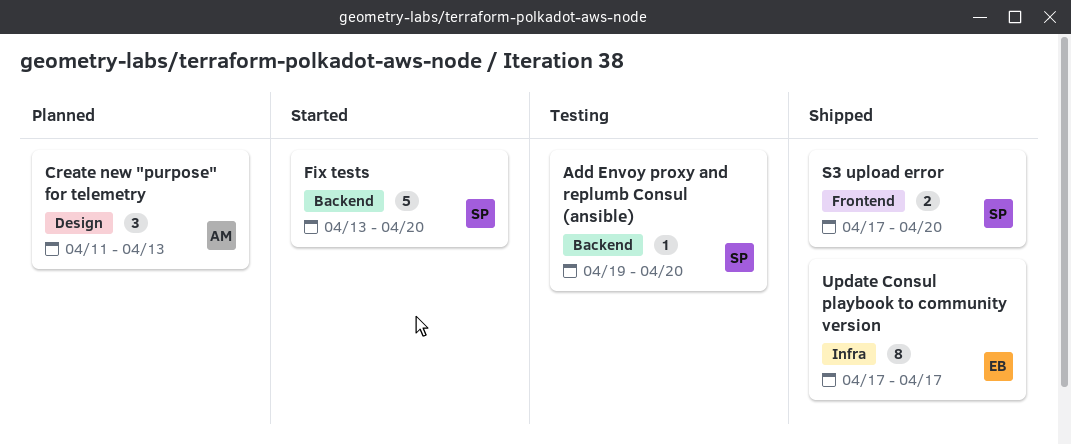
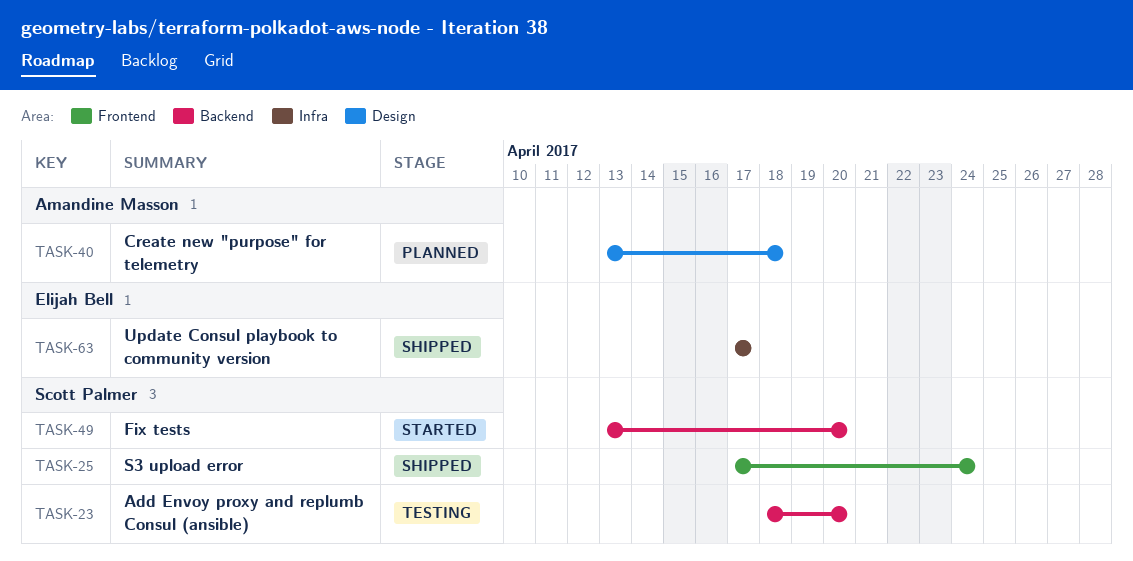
Add Envoy proxy and replumb Consul (ansible), start: Apr 19 -> Apr 18
Create new "purpose" for telemetry, start: Apr 11 -> Apr 13
Create new "purpose" for telemetry, due: Apr 13 -> Apr 18
S3 upload error, due: Apr 20 -> Apr 24

